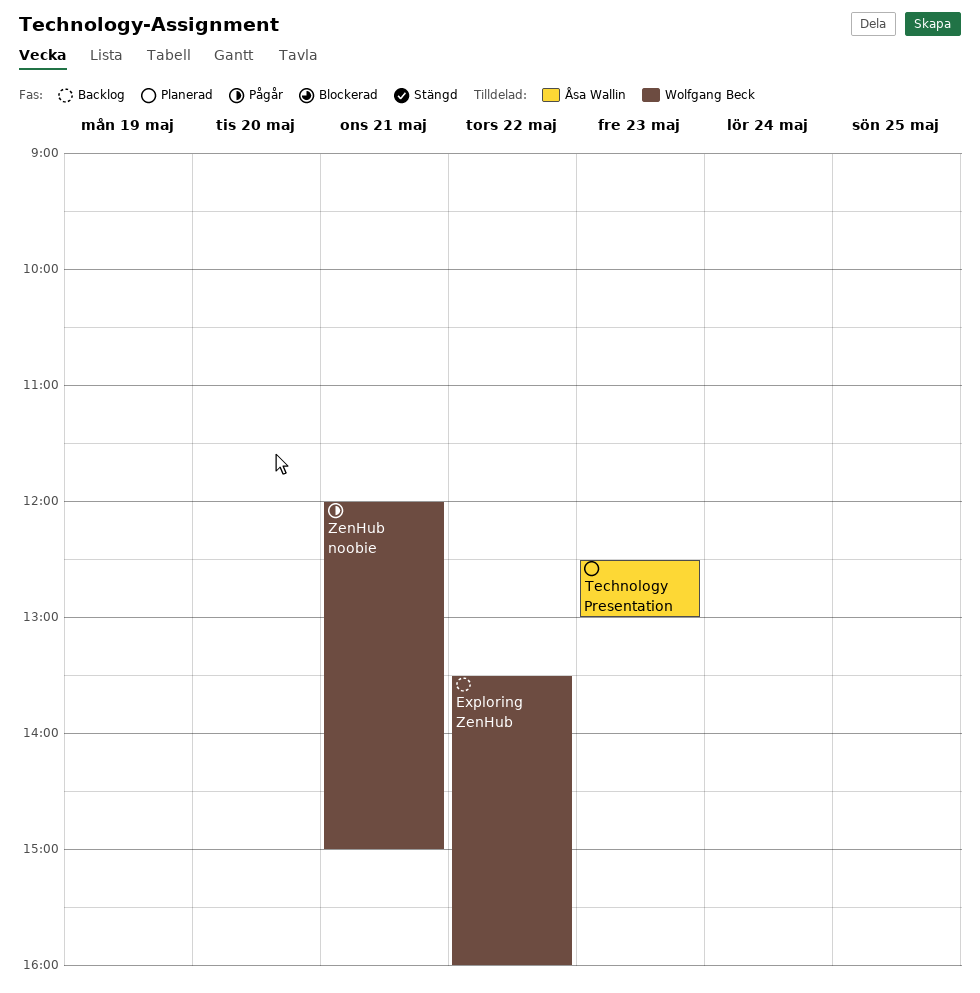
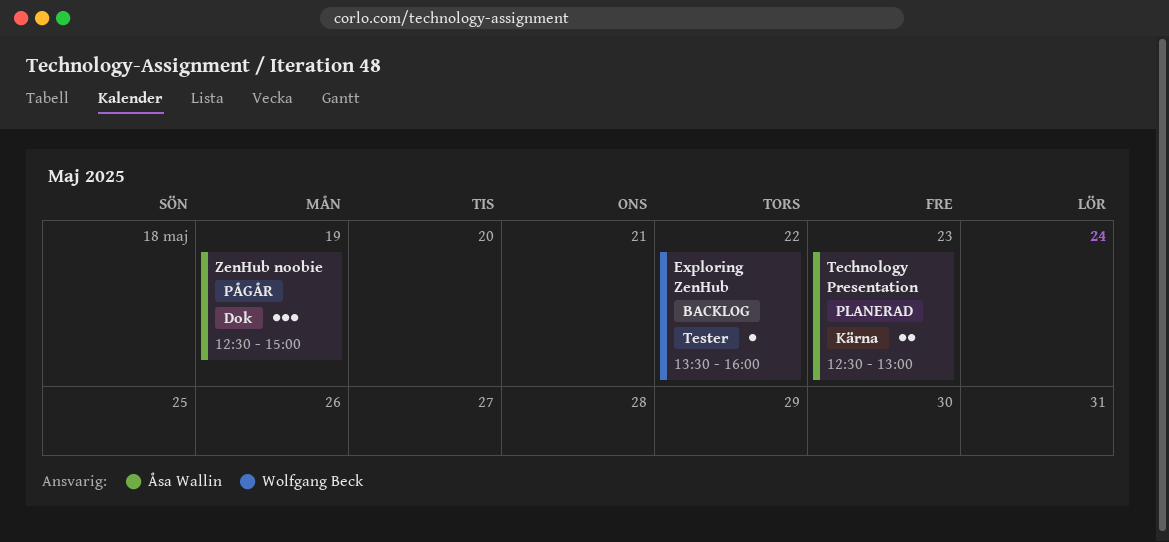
ZenHub noobie, owner: Wolfgang Beck -> Åsa Wallin
ZenHub noobie, day: May 21 -> May 19
ZenHub noobie, begins: 12:00 -> 12:30

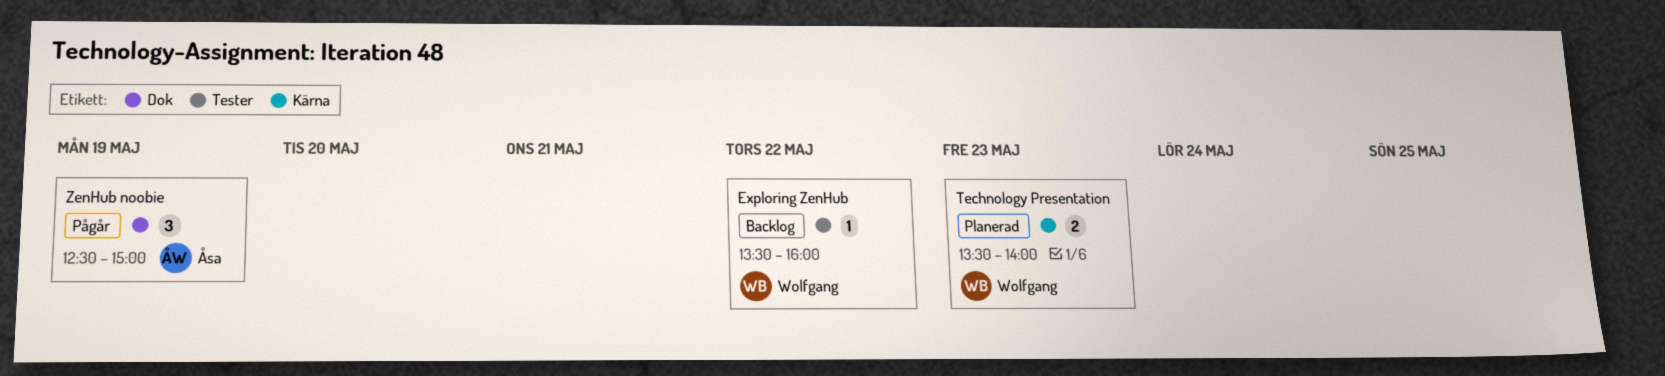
Technology Presentation, owner: Åsa Wallin -> Wolfgang Beck
Technology Presentation, begins: 12:30 -> 13:30
Technology Presentation, ends: 13:00 -> 14:00

